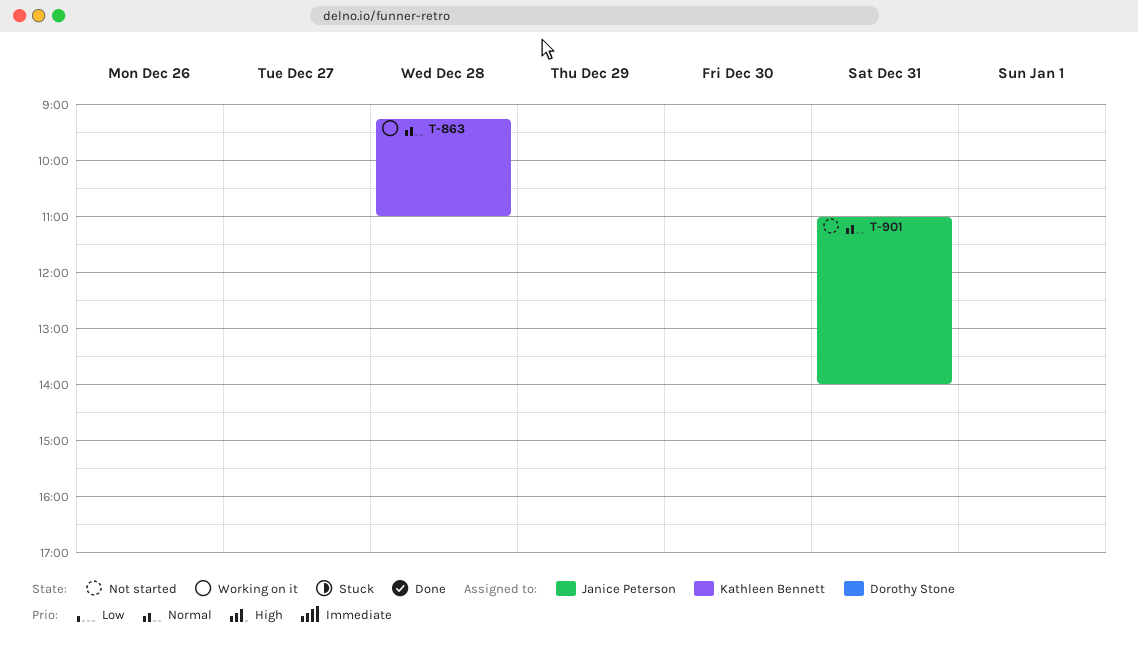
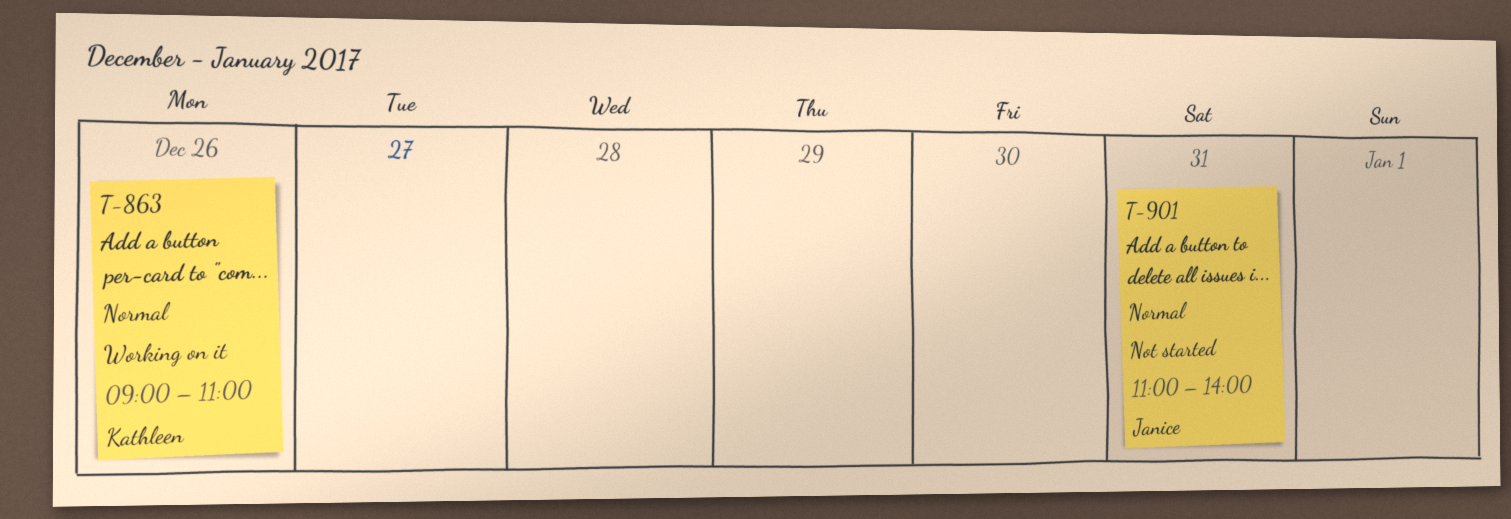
T-863, day: Dec 28 -> Dec 26
T-863, begins: 09:15 -> 09:00

